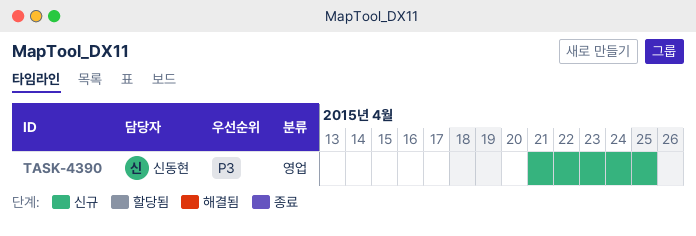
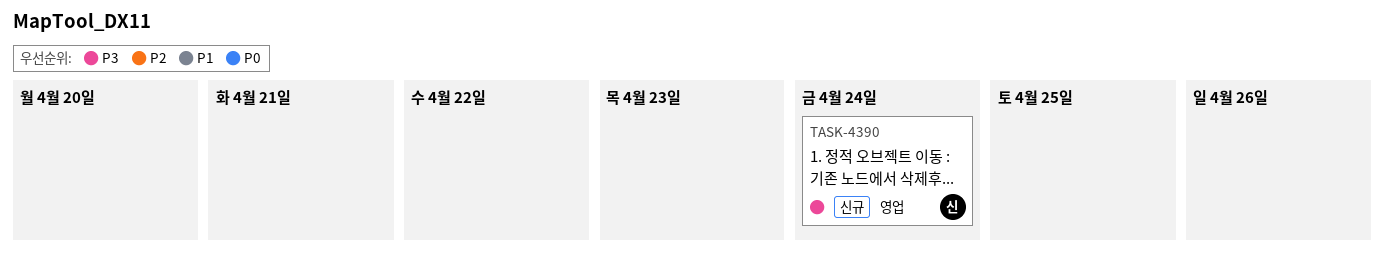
TASK-4390, due: Apr 25 -> Apr 24

